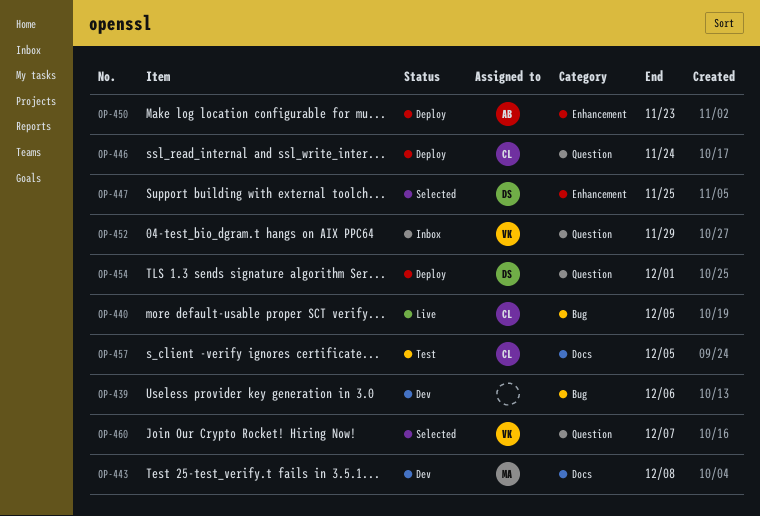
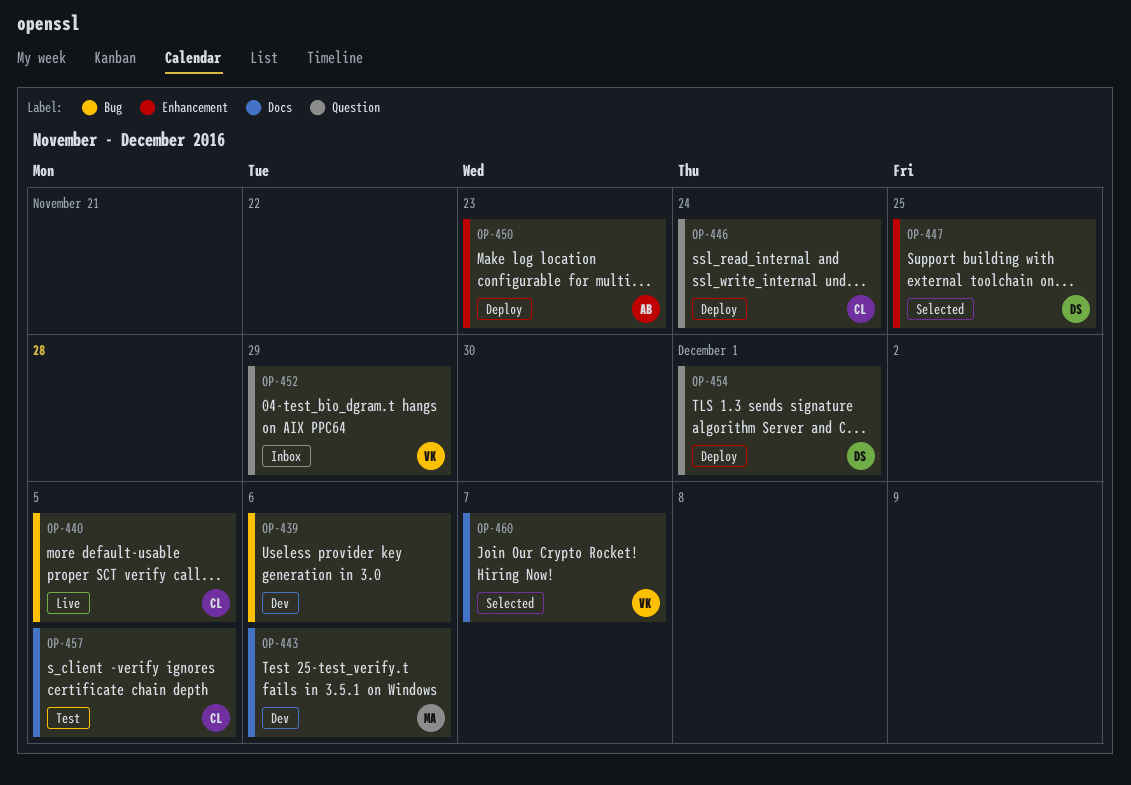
OP-443, due: Dec 8 -> Dec 6
OP-460, label: Question -> Docs

